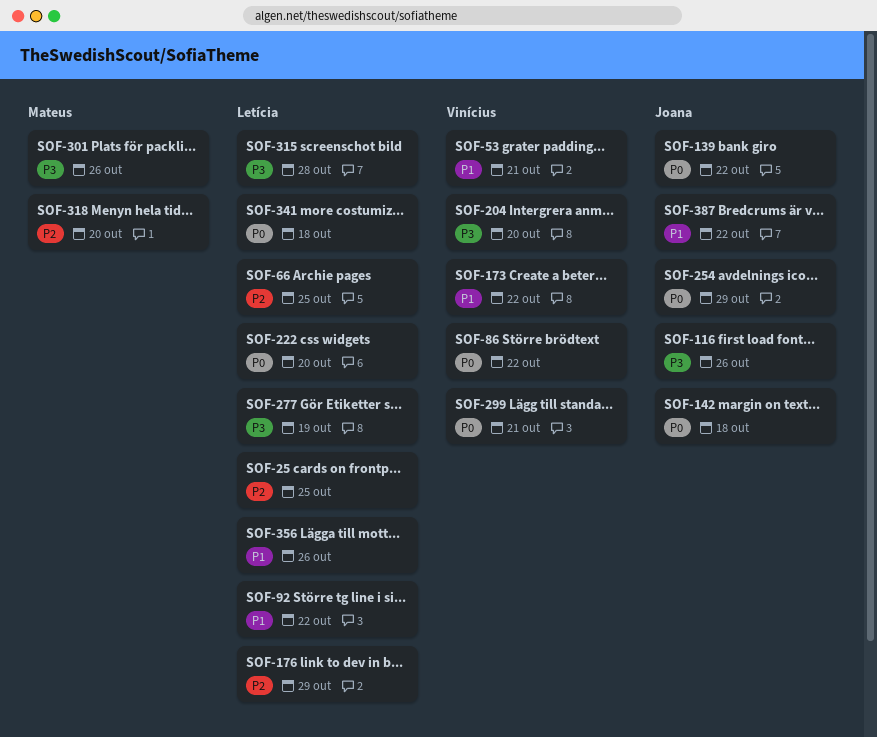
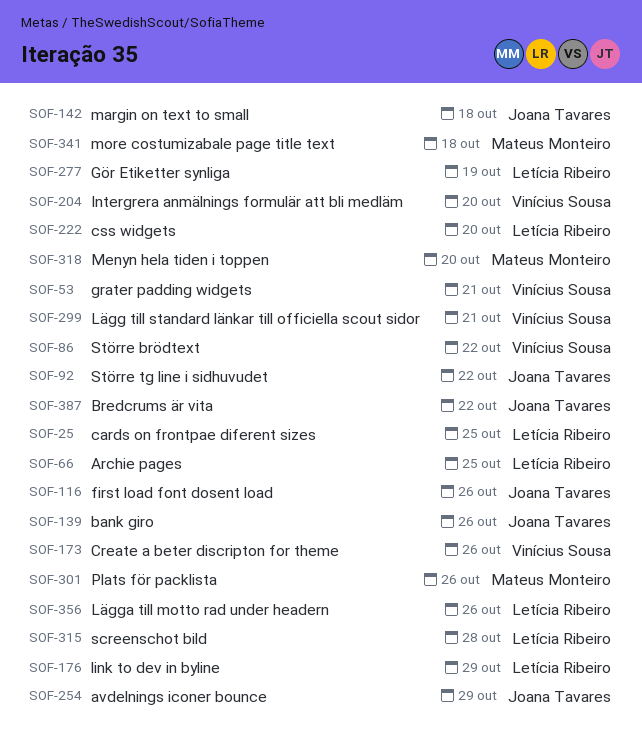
SOF-92, owner: Letícia Ribeiro -> Joana Tavares
SOF-139, due: Oct 22 -> Oct 26
SOF-173, due: Oct 22 -> Oct 26
SOF-341, owner: Letícia Ribeiro -> Mateus Monteiro

